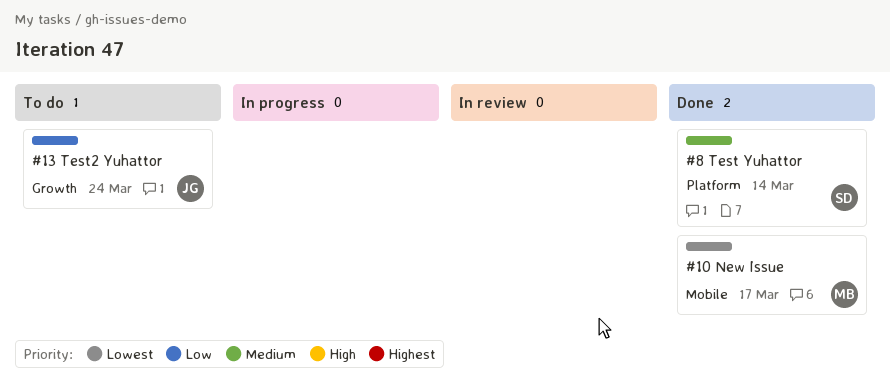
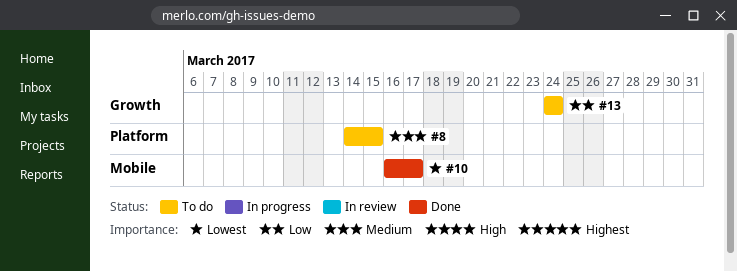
#8, status: Done -> To do
#8, due: Mar 14 -> Mar 15

